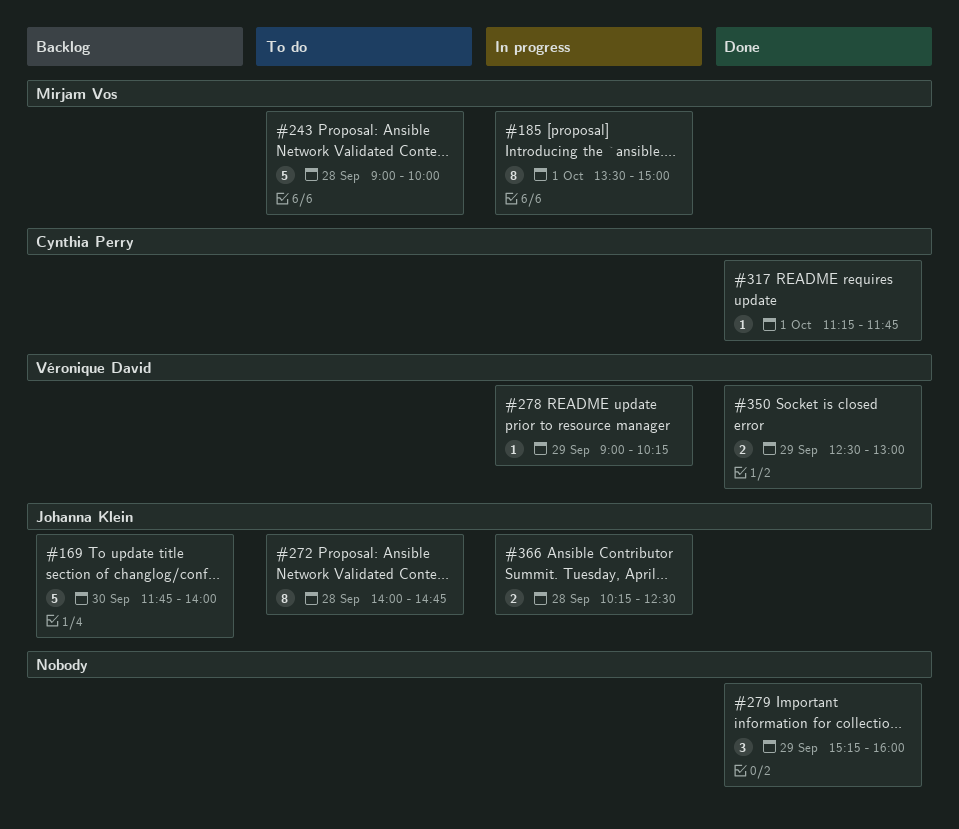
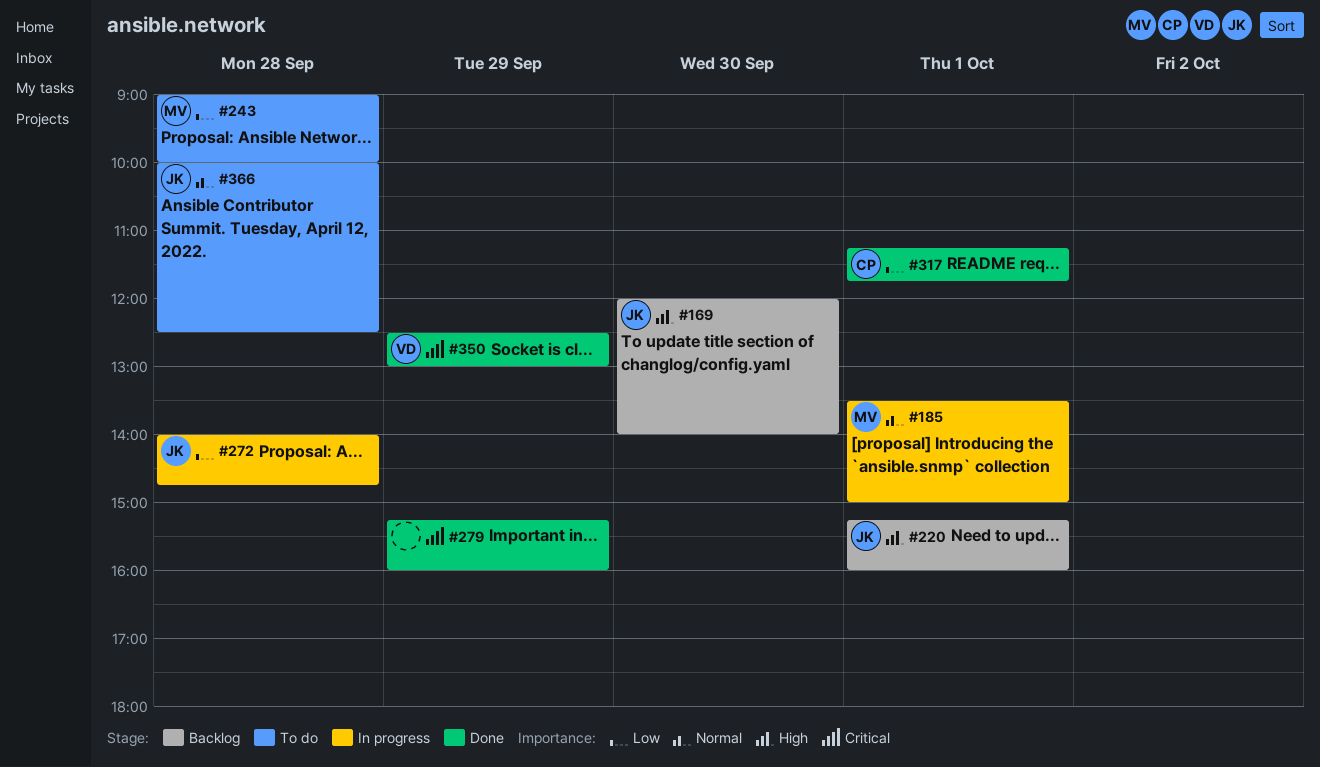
#169, begins: 11:45 -> 12:00
#220: none -> present
#272, status: To do -> In progress
#278: present -> none
#366, status: In progress -> To do
#366, begins: 10:15 -> 10:00

